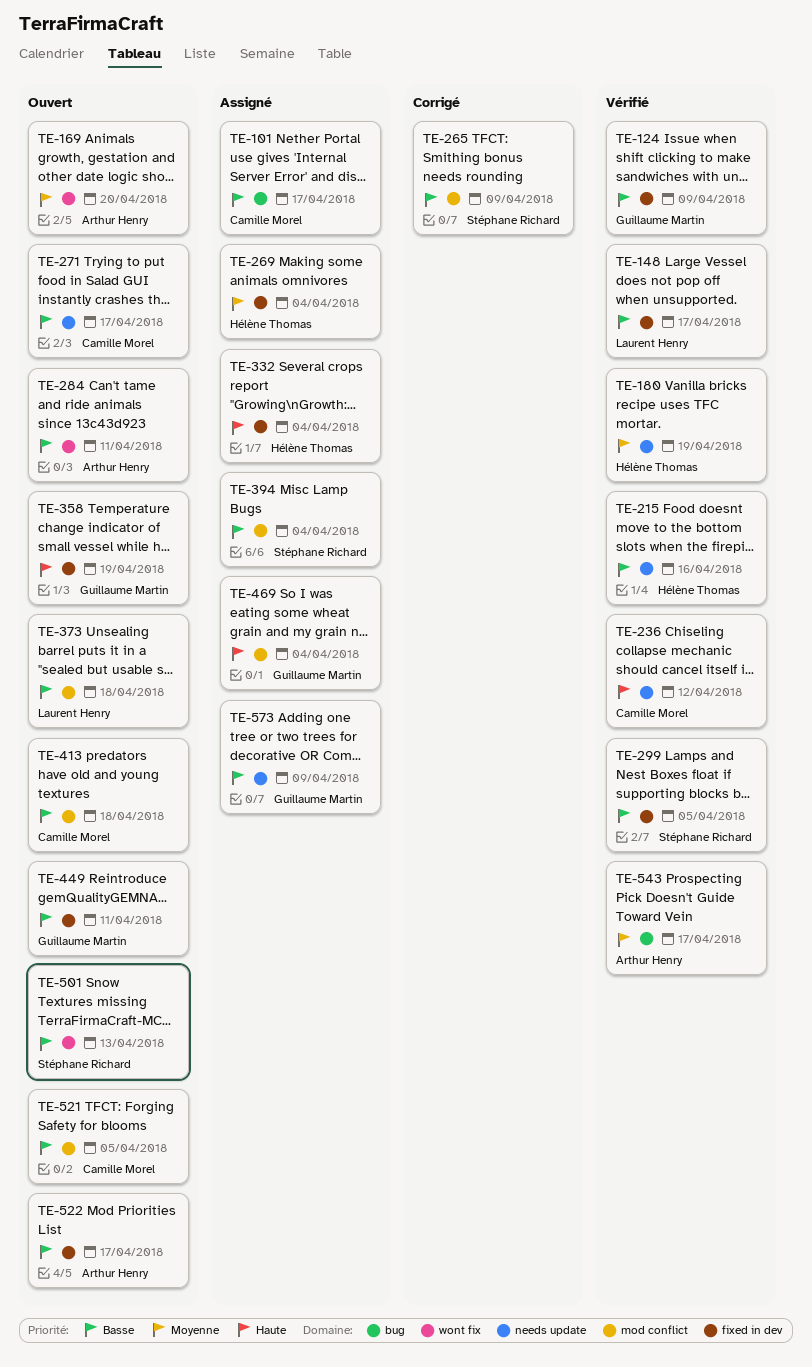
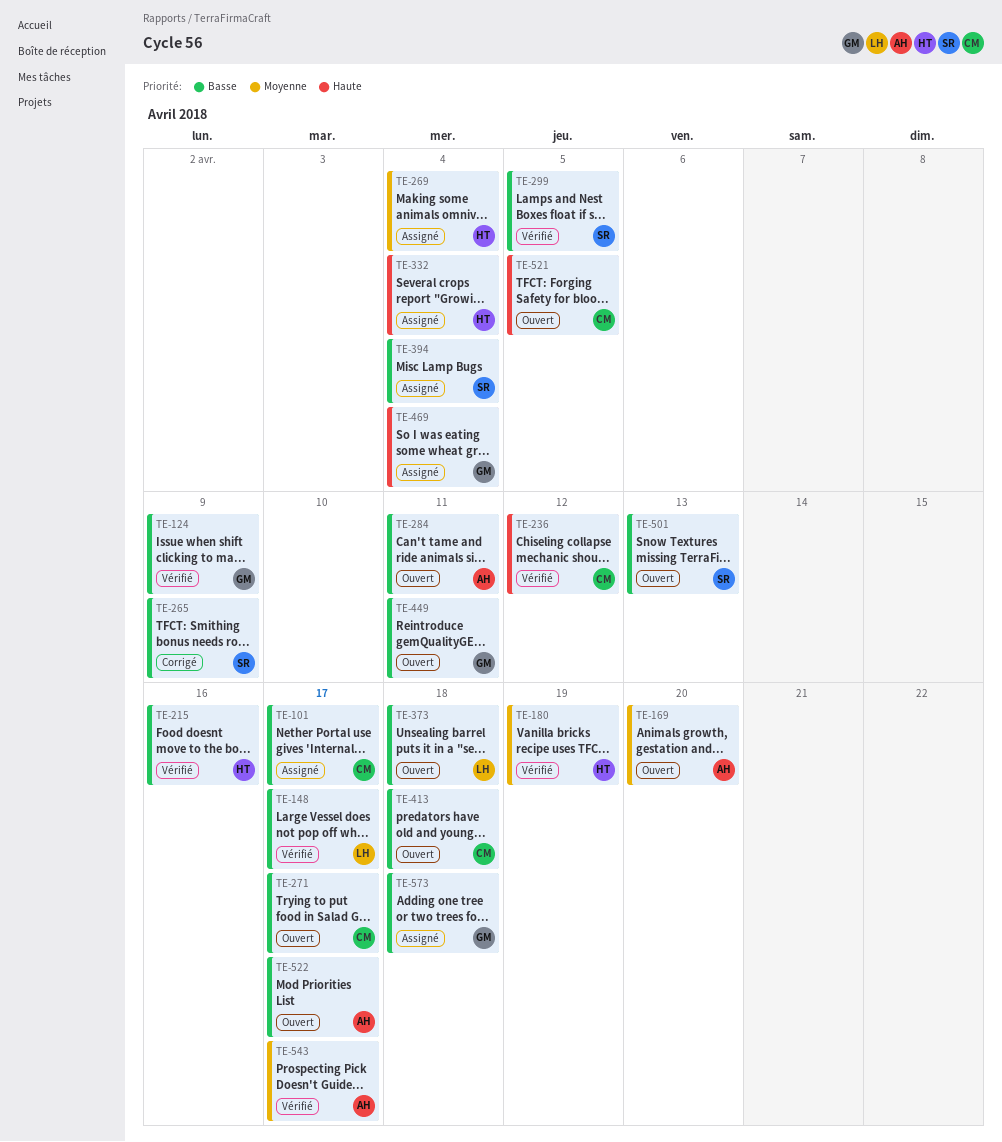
TE-358: present -> none
TE-521, priority: Basse -> Haute
TE-573, due: Apr 9 -> Apr 18

